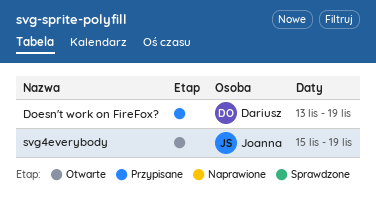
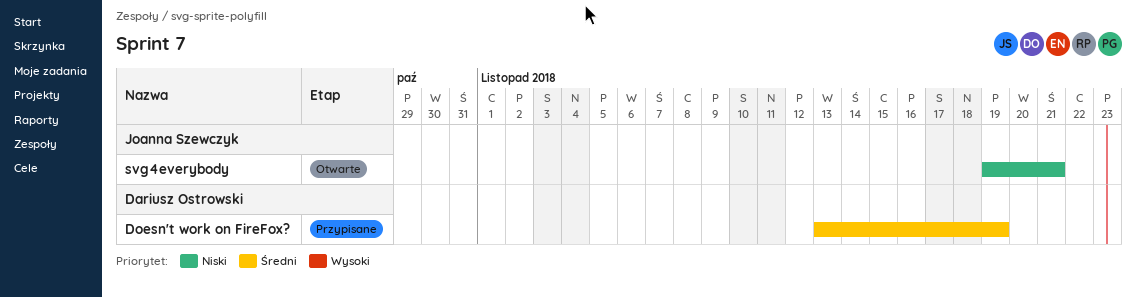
svg4everybody, start: Nov 15 -> Nov 19
svg4everybody, due: Nov 19 -> Nov 21

